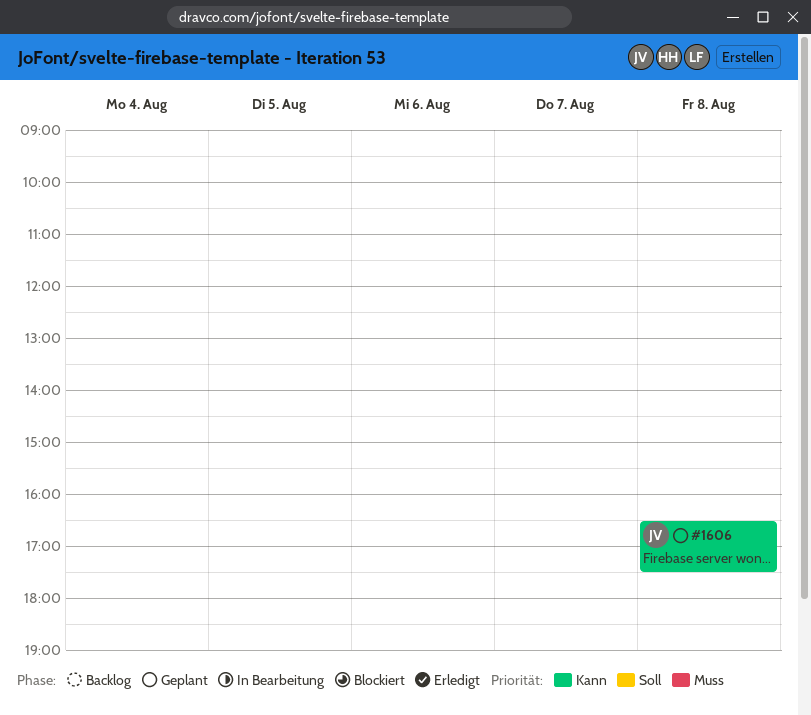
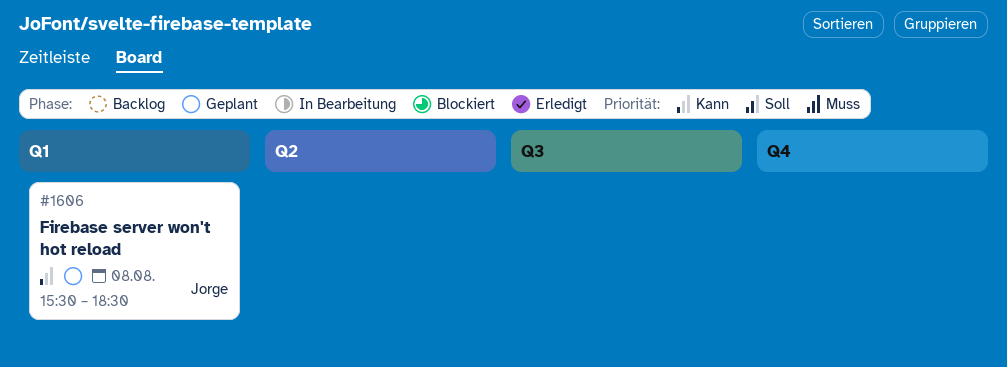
#1606, begins: 16:30 -> 15:30
#1606, ends: 17:30 -> 18:30

